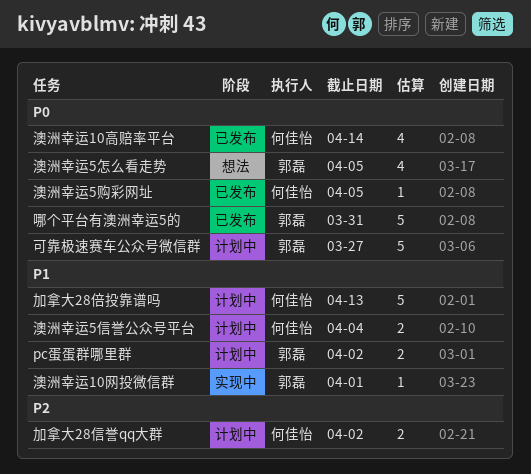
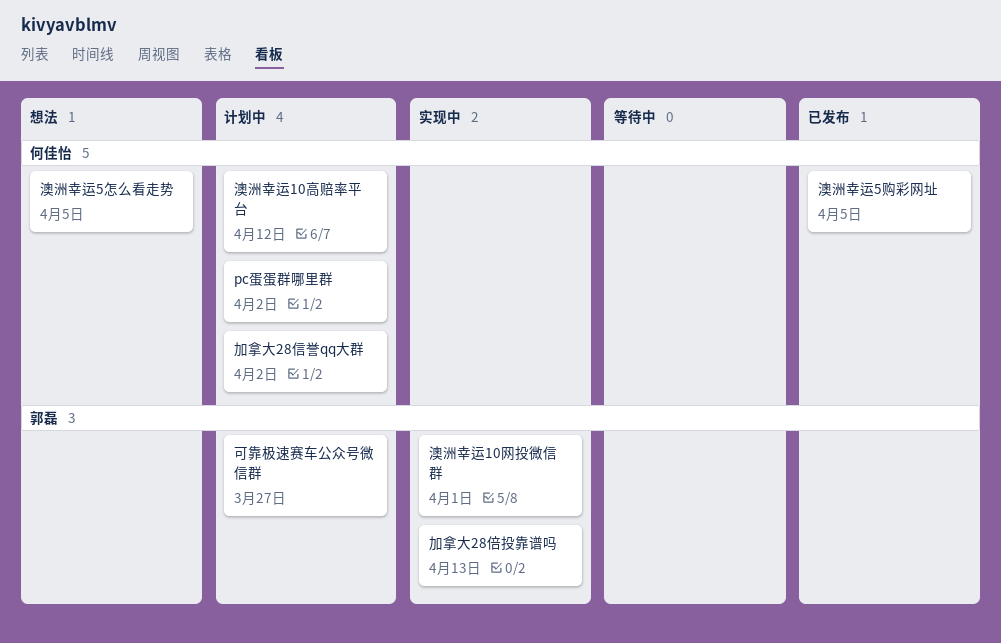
pc蛋蛋群哪里群, owner: 郭磊 -> 何佳怡
加拿大28倍投靠谱吗, status: 计划中 -> 实现中
加拿大28倍投靠谱吗, owner: 何佳怡 -> 郭磊
哪个平台有澳洲幸运5的: present -> none
澳洲幸运10高赔率平台, status: 已发布 -> 计划中
澳洲幸运10高赔率平台, due: Apr 14 -> Apr 12
澳洲幸运5信誉公众号平台: present -> none
澳洲幸运5怎么看走势, owner: 郭磊 -> 何佳怡

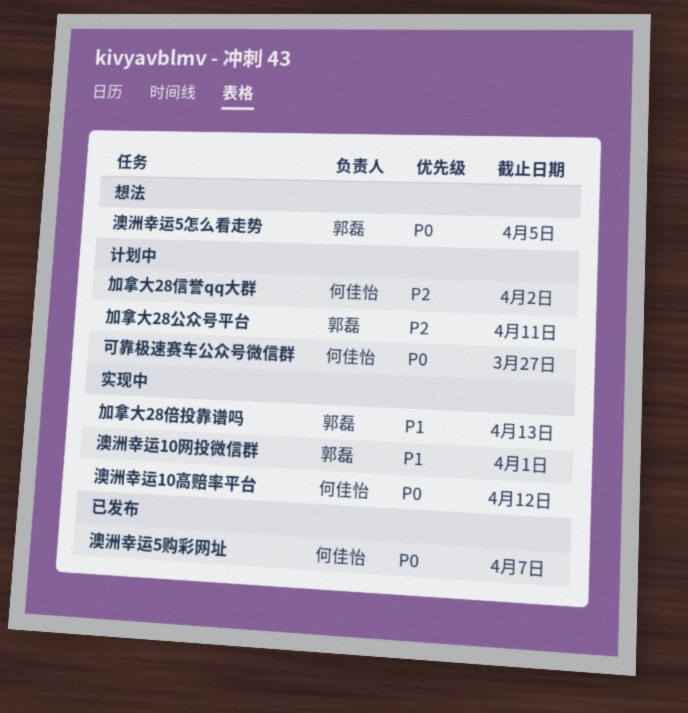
pc蛋蛋群哪里群: present -> none
加拿大28公众号平台: none -> present
可靠极速赛车公众号微信群, owner: 郭磊 -> 何佳怡
澳洲幸运10高赔率平台, status: 计划中 -> 实现中
澳洲幸运5怎么看走势, owner: 何佳怡 -> 郭磊
澳洲幸运5购彩网址, due: Apr 5 -> Apr 7

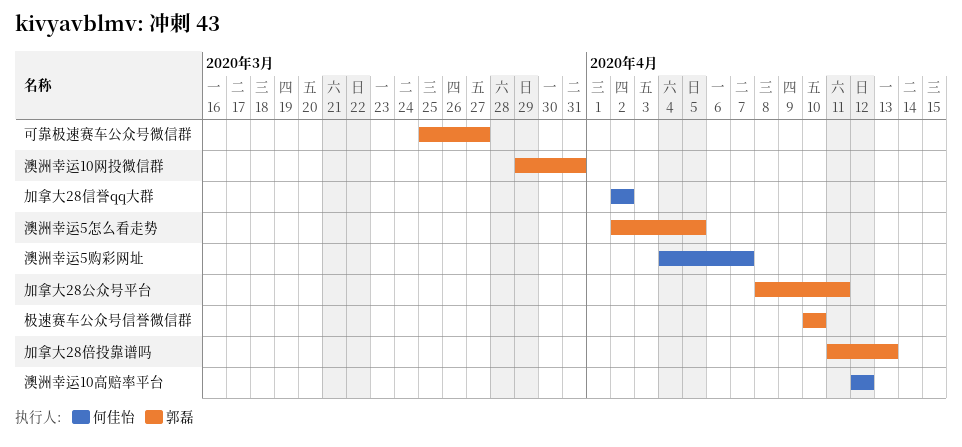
可靠极速赛车公众号微信群, owner: 何佳怡 -> 郭磊
极速赛车公众号信誉微信群: none -> present
澳洲幸运10网投微信群, due: Apr 1 -> Mar 31

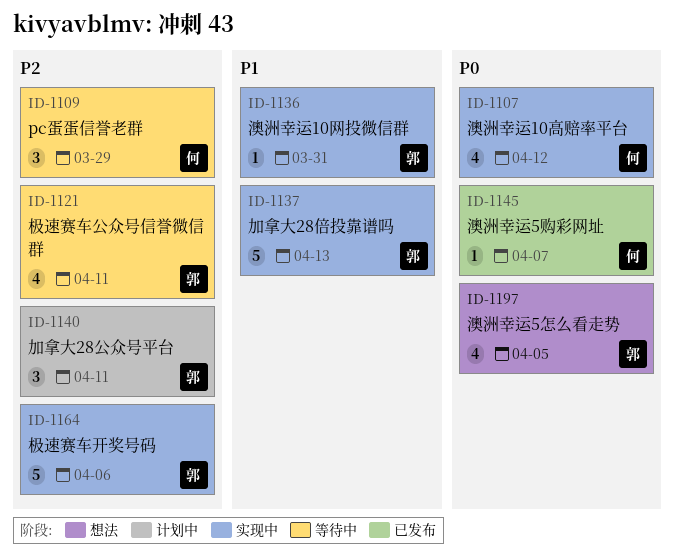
pc蛋蛋信誉老群: none -> present
加拿大28信誉qq大群: present -> none
可靠极速赛车公众号微信群: present -> none
极速赛车公众号信誉微信群, due: Apr 10 -> Apr 11
极速赛车开奖号码: none -> present

